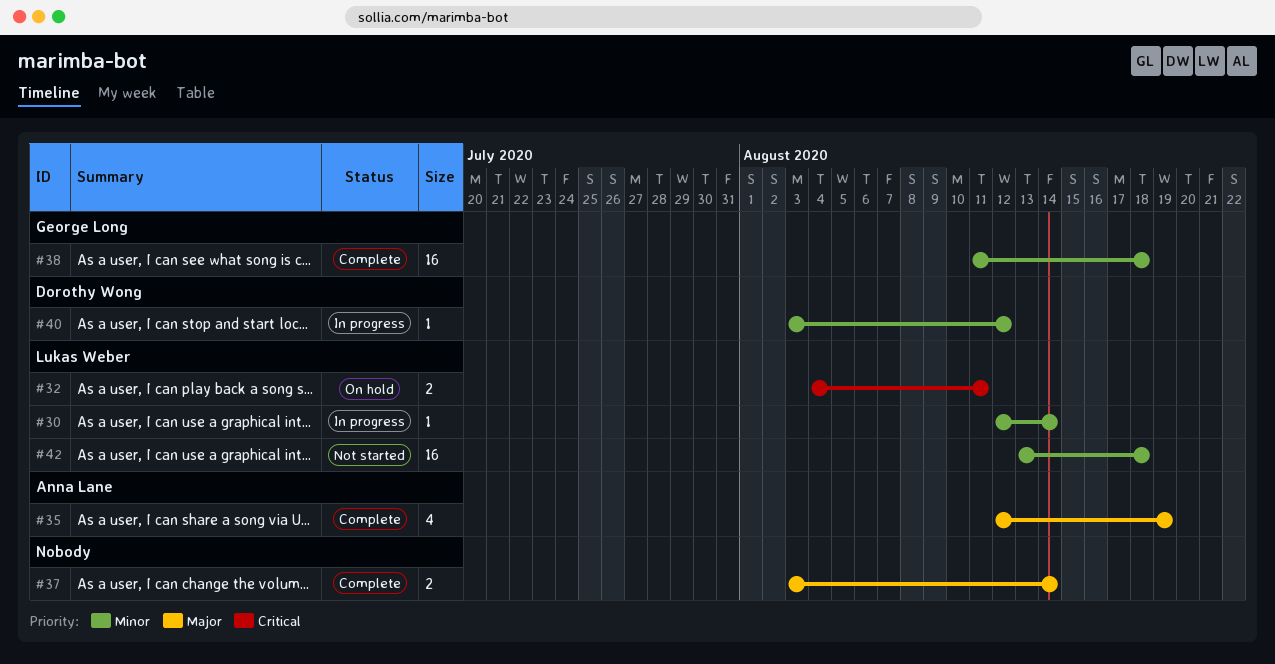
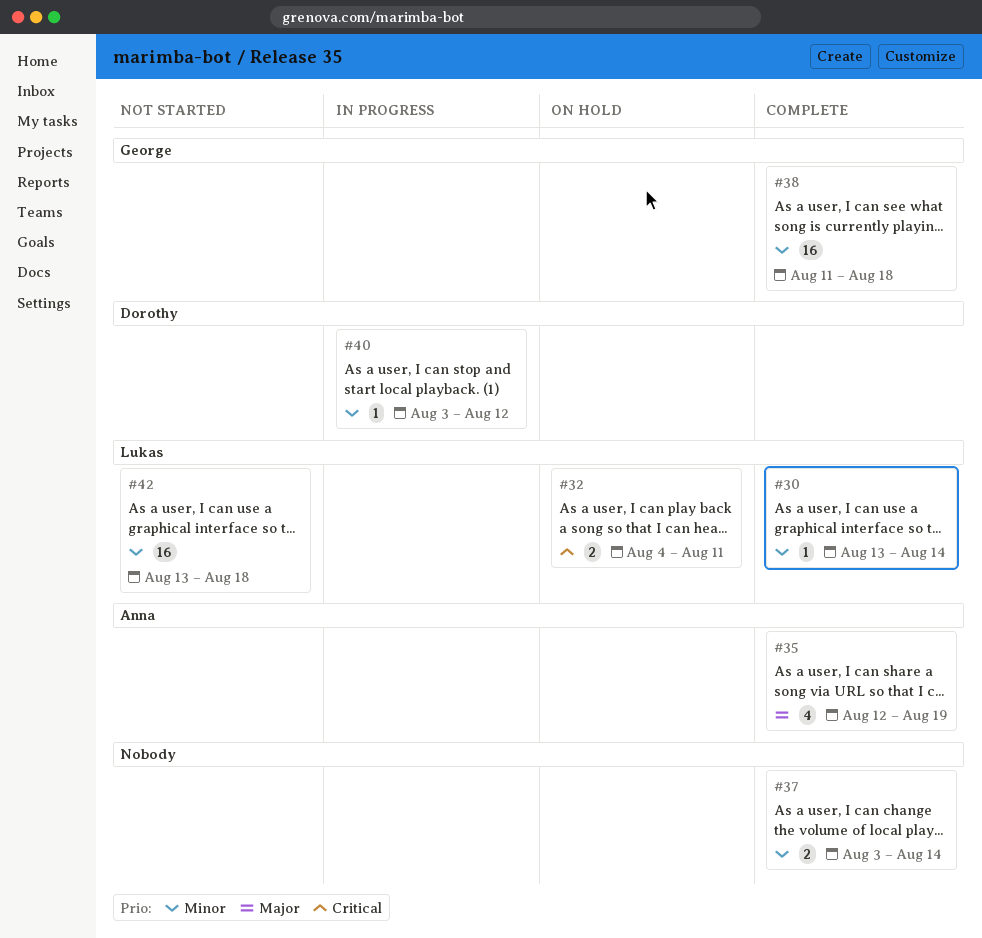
#30, status: In progress -> Complete
#30, start: Aug 12 -> Aug 13
#37, priority: Major -> Minor

